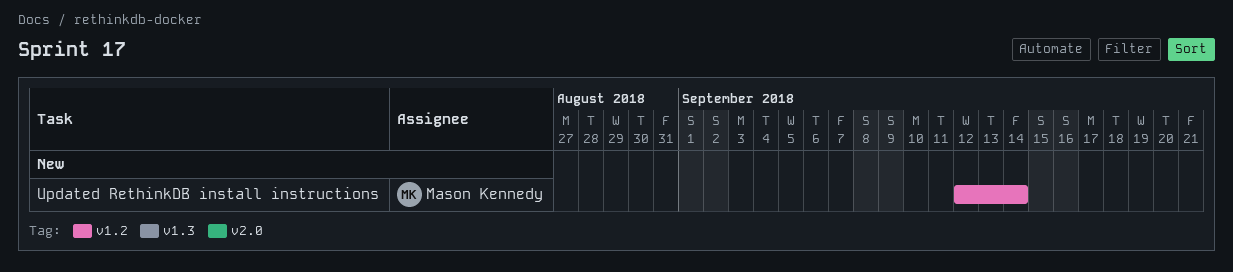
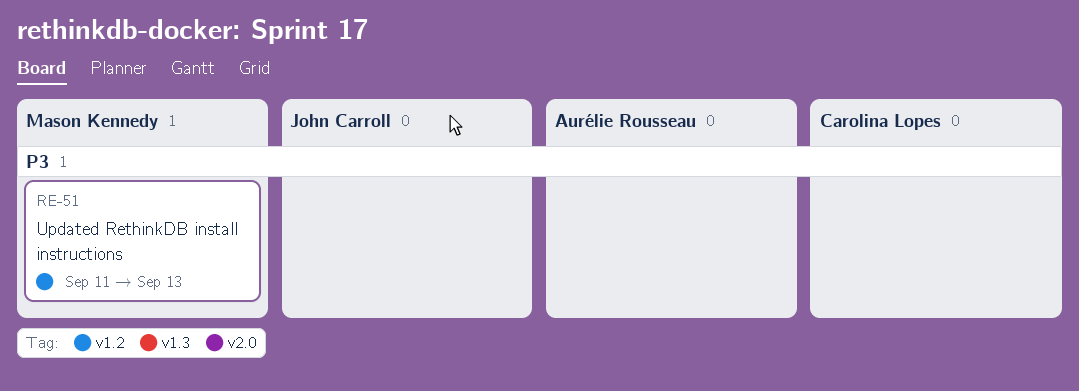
Updated RethinkDB install instructions, start: Sep 12 -> Sep 11
Updated RethinkDB install instructions, due: Sep 14 -> Sep 13

